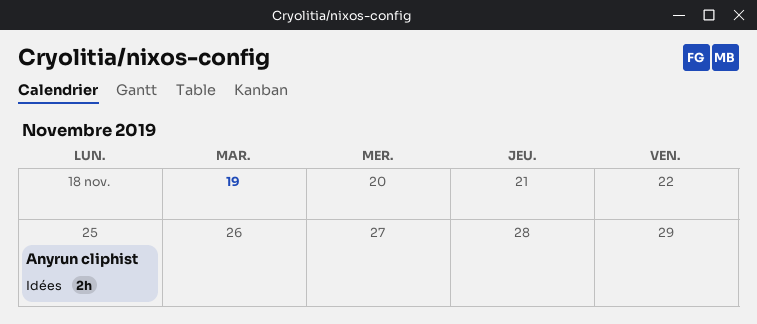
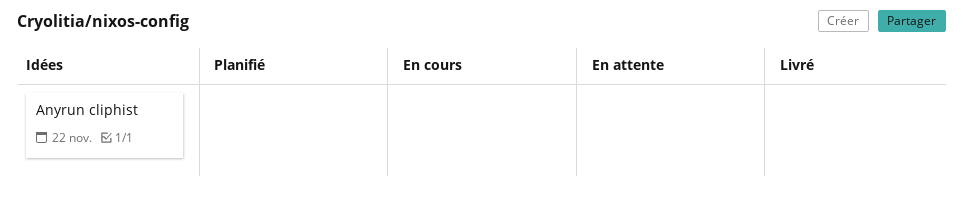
Anyrun cliphist, due: Nov 25 -> Nov 22

